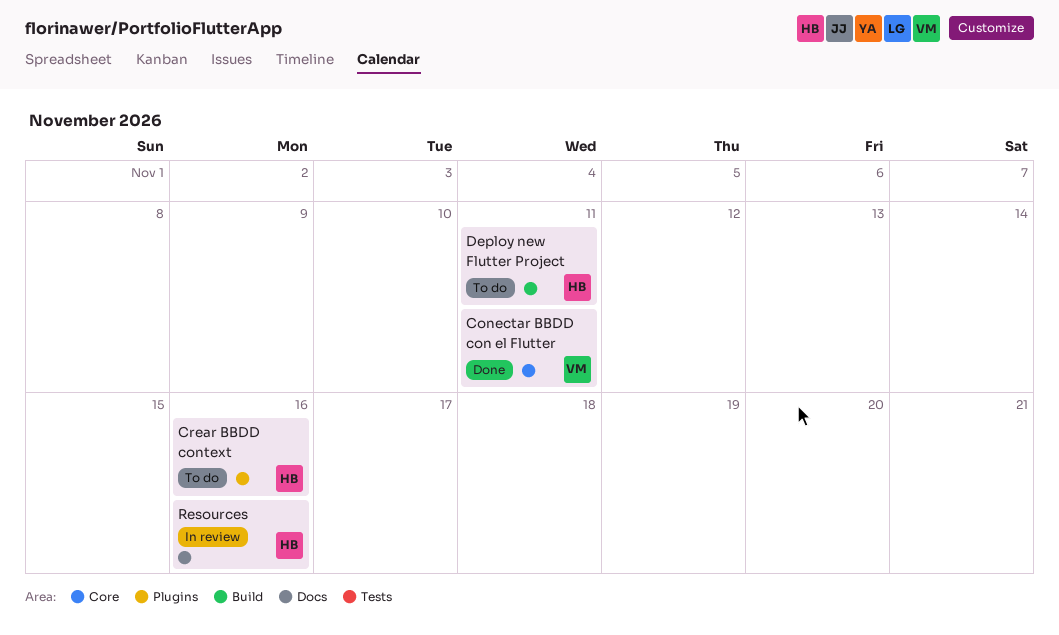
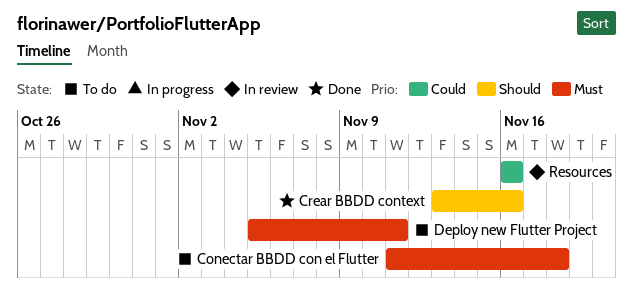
Conectar BBDD con el Flutter, status: Done -> To do
Conectar BBDD con el Flutter, due: Nov 11 -> Nov 18
Crear BBDD context, status: To do -> Done

